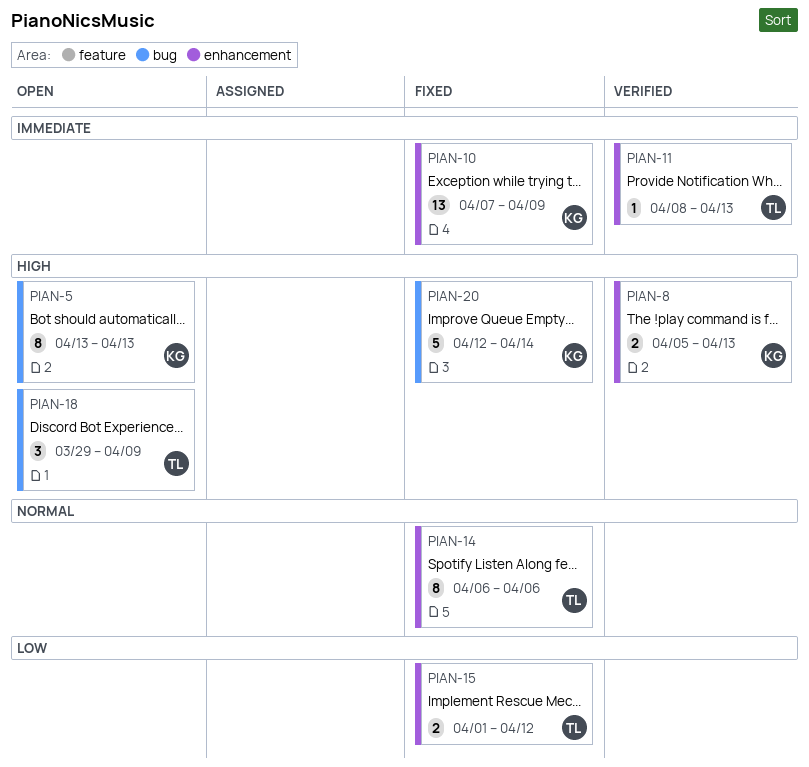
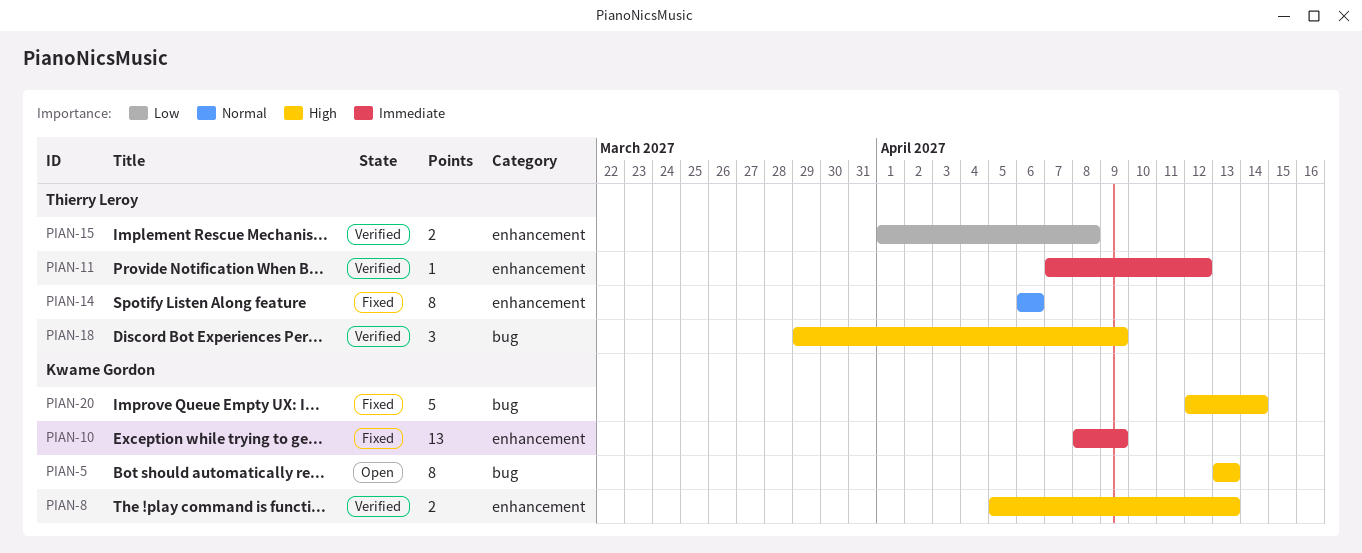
PIAN-10, start: Apr 7 -> Apr 8
PIAN-11, start: Apr 8 -> Apr 7
PIAN-11, due: Apr 13 -> Apr 12
PIAN-15, status: Fixed -> Verified
PIAN-15, due: Apr 12 -> Apr 8
PIAN-18, status: Open -> Verified

